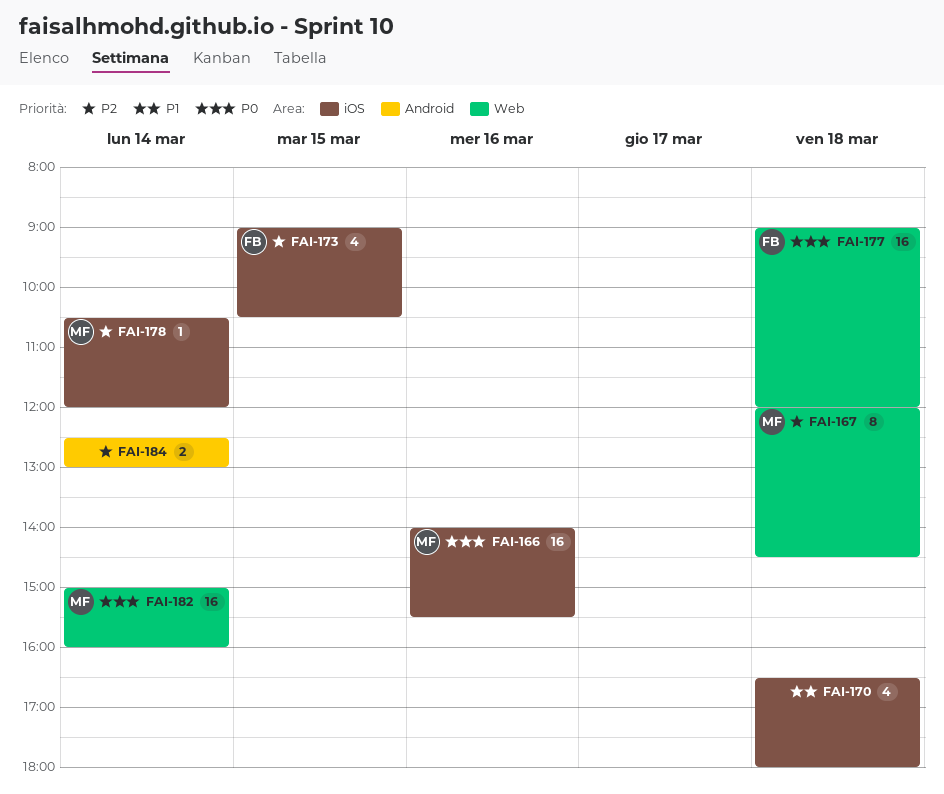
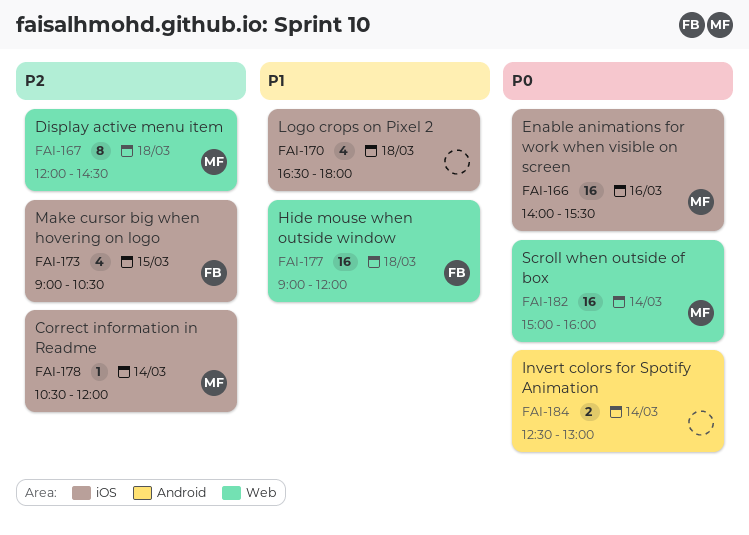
FAI-177, priority: P0 -> P1
FAI-184, priority: P2 -> P0

